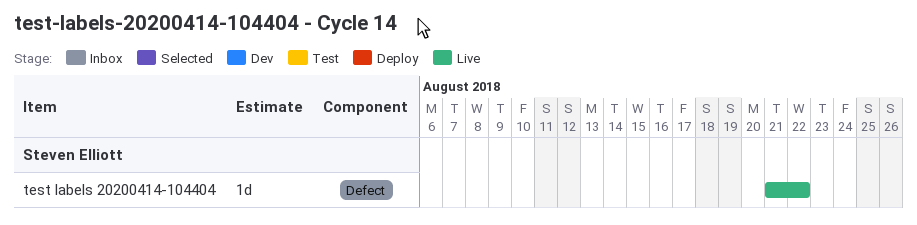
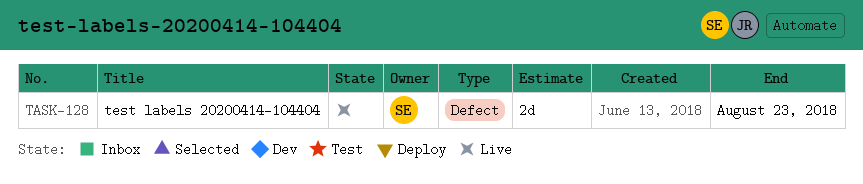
test labels 20200414-104404, estimate: 1d -> 2d
test labels 20200414-104404, due: Aug 22 -> Aug 23

